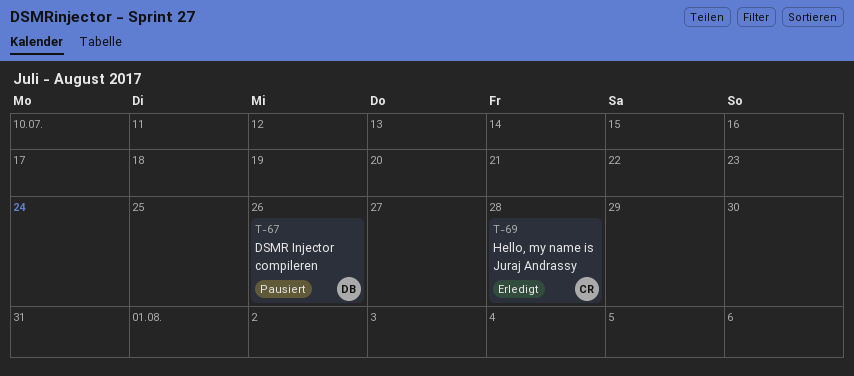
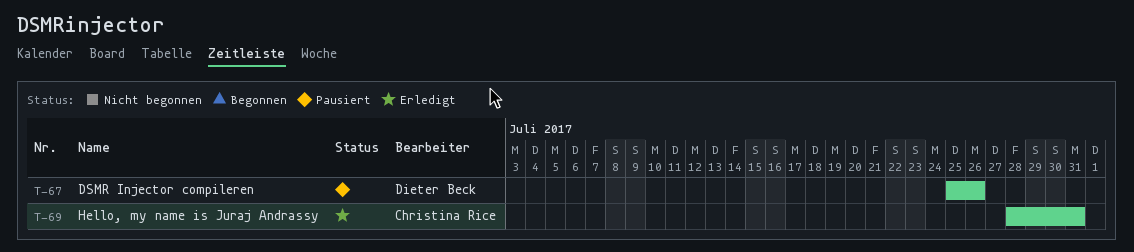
T-69, due: Jul 28 -> Jul 31

